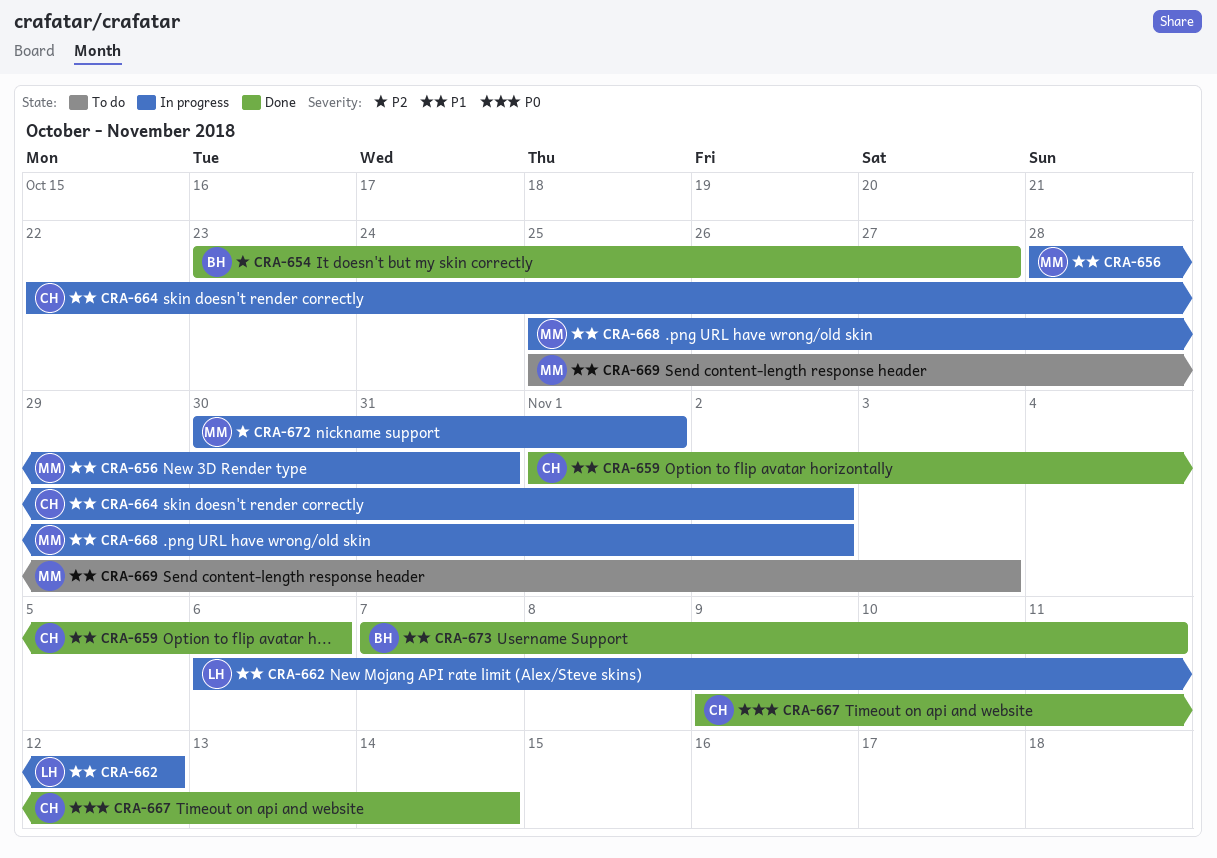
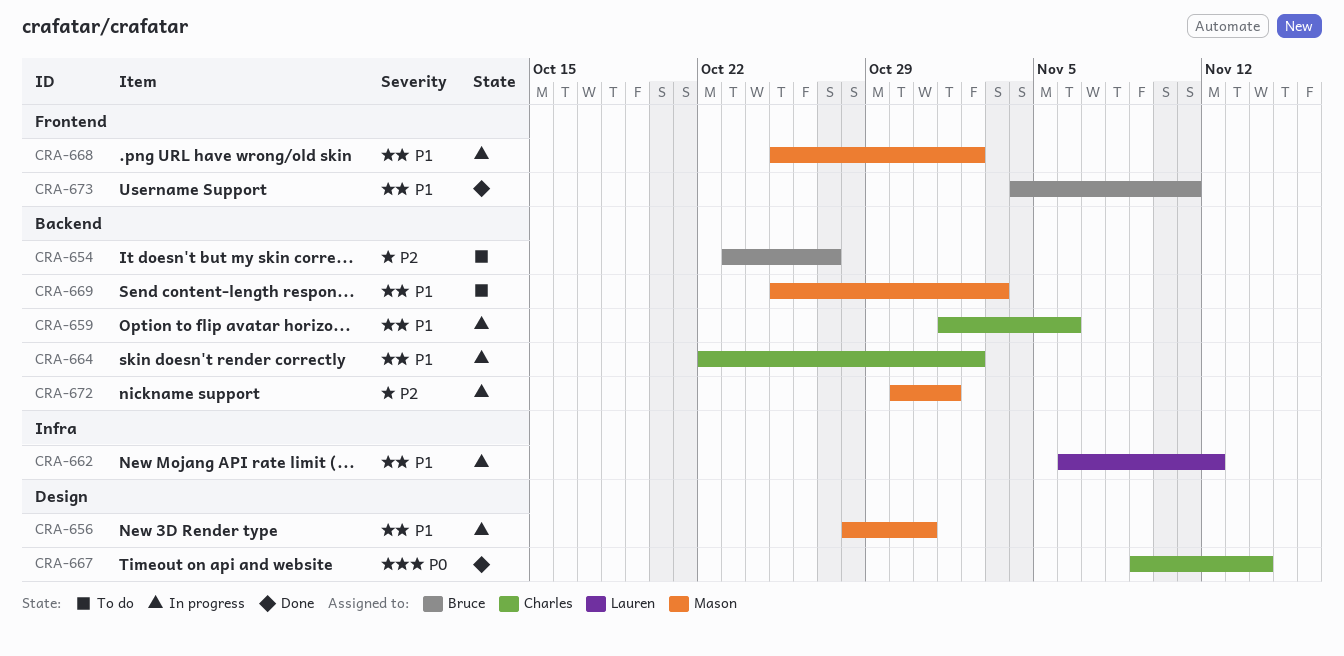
CRA-654, status: Done -> To do
CRA-659, status: Done -> In progress
CRA-673, start: Nov 7 -> Nov 4

